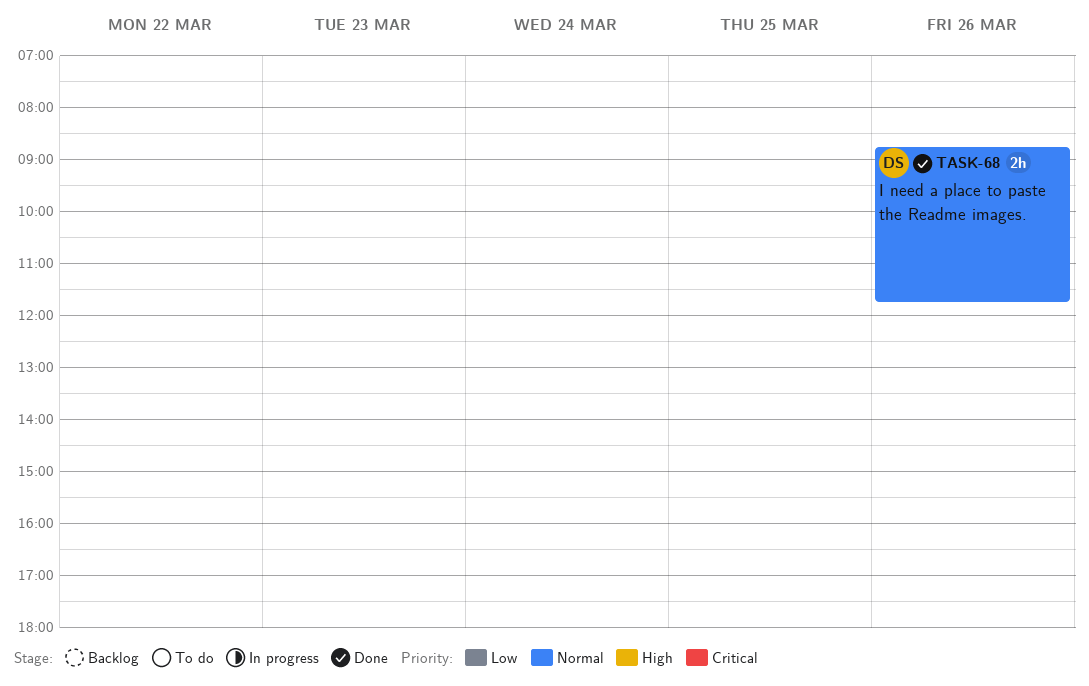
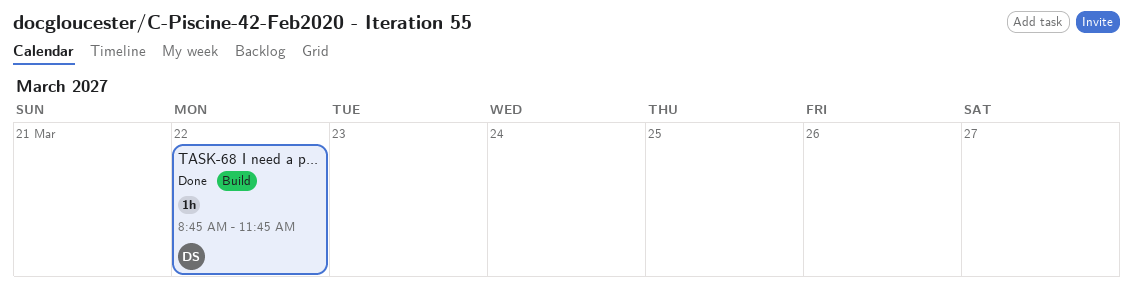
TASK-68, estimate: 2h -> 1h
TASK-68, day: Mar 26 -> Mar 22

